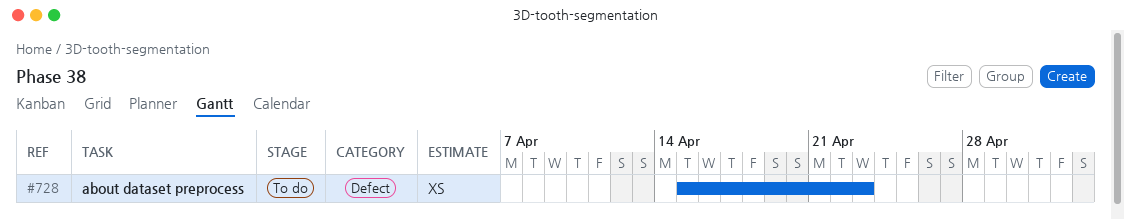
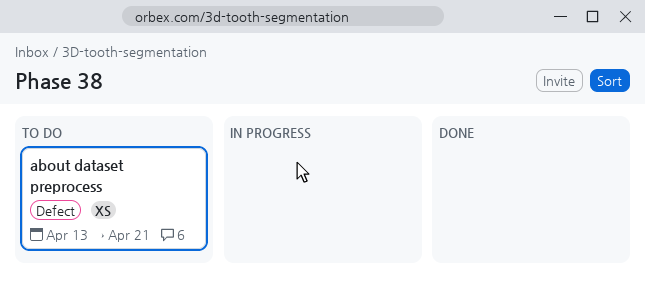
about dataset preprocess, start: Apr 15 -> Apr 13
about dataset preprocess, due: Apr 23 -> Apr 21

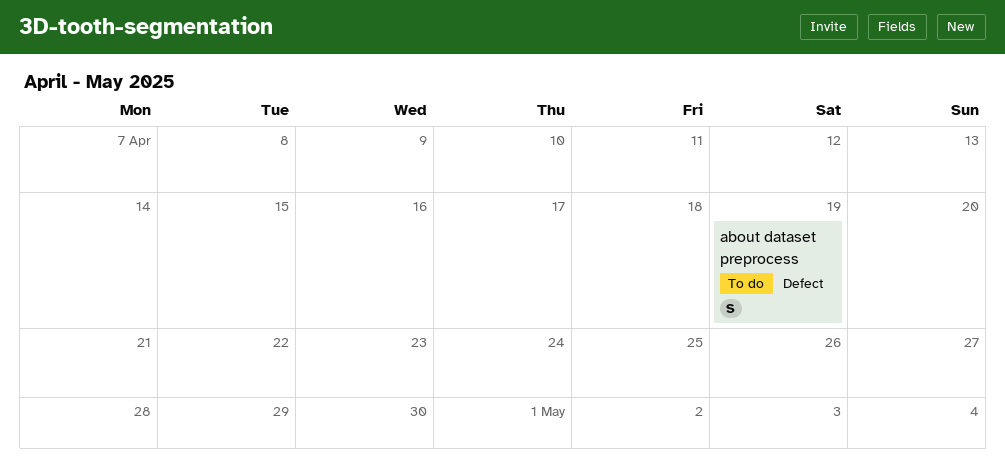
about dataset preprocess, estimate: XS -> S
about dataset preprocess, due: Apr 21 -> Apr 19

